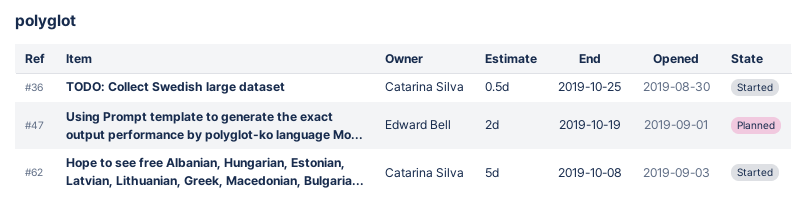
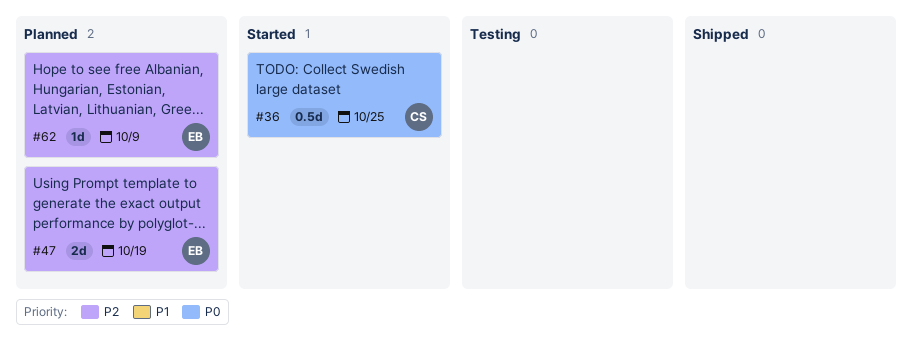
#62, status: Started -> Planned
#62, owner: Catarina Silva -> Edward Bell
#62, estimate: 5d -> 1d
#62, due: Oct 8 -> Oct 9

